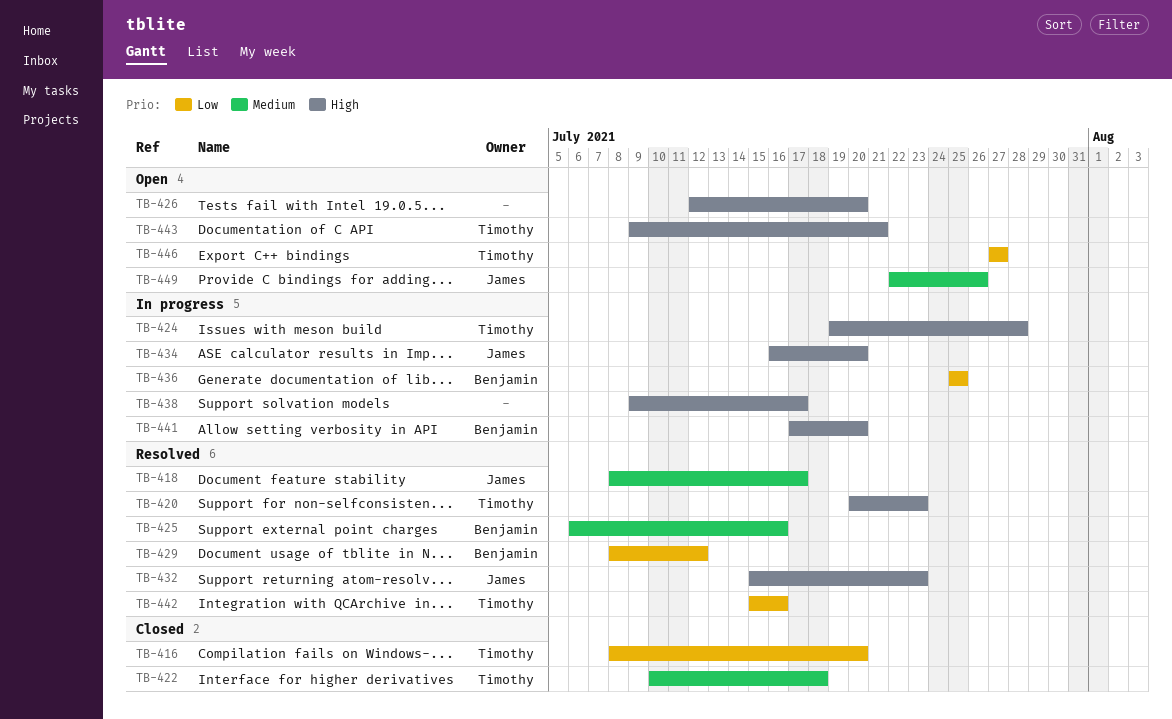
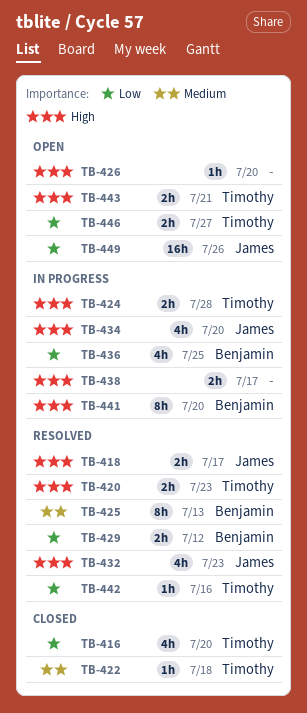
TB-418, priority: Medium -> High
TB-425, due: Jul 16 -> Jul 13
TB-449, priority: Medium -> Low

